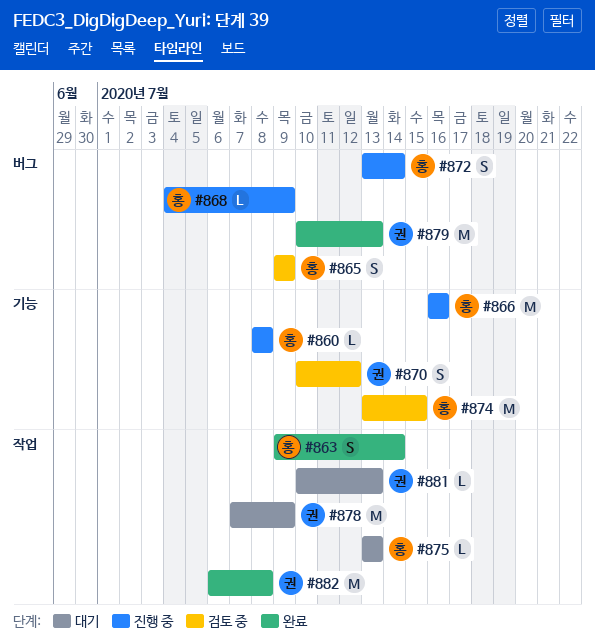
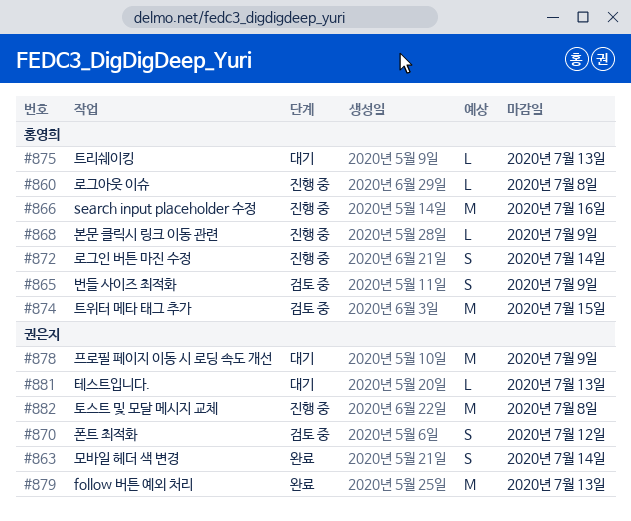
#863, owner: 홍영희 -> 권은지
#882, status: 완료 -> 진행 중

